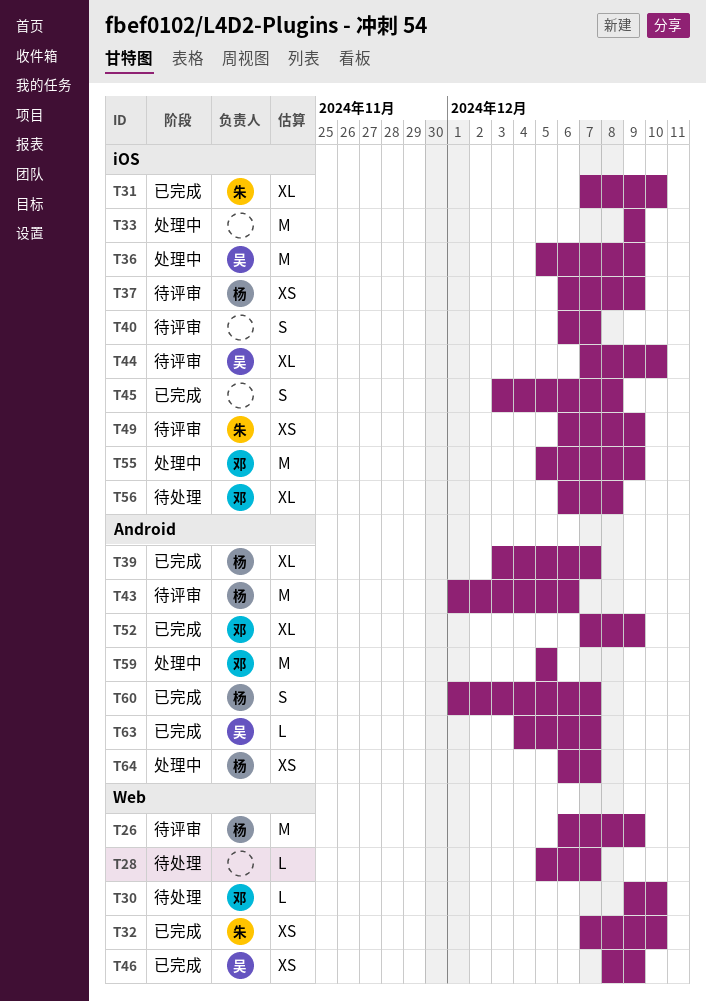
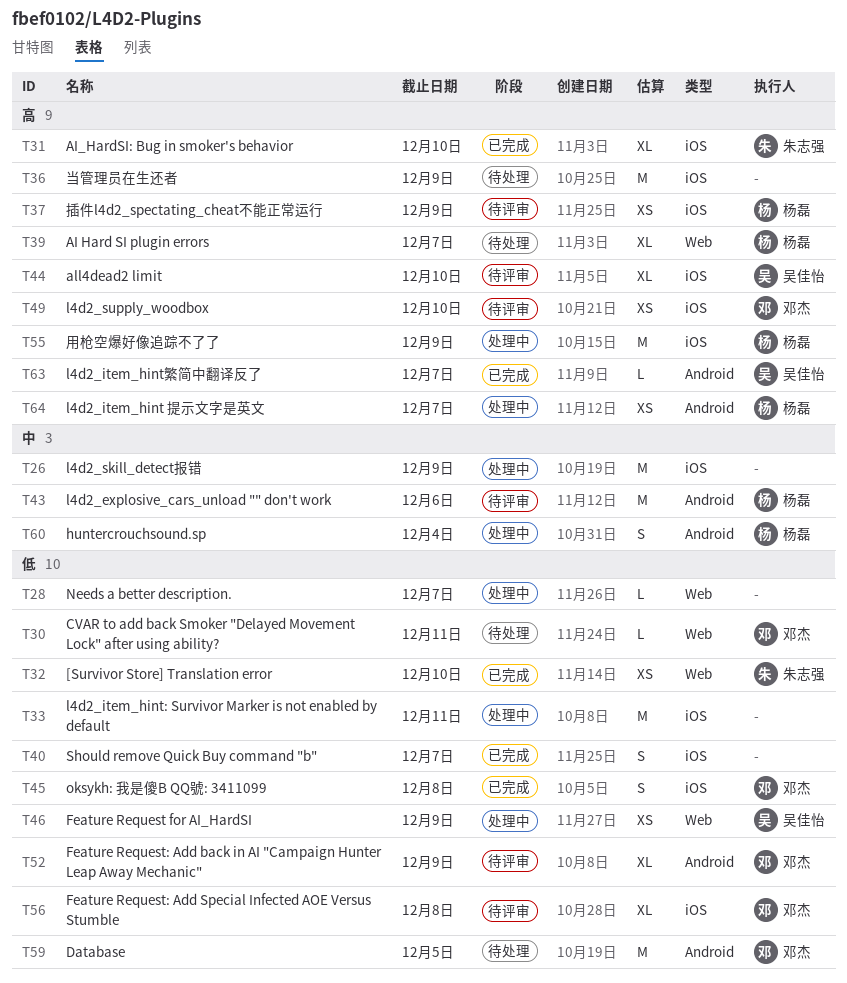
T26, status: 待评审 -> 处理中
T26, owner: 杨磊 -> none
T26, label: Web -> iOS
T28, status: 待处理 -> 处理中
T30, due: Dec 10 -> Dec 11
T33, due: Dec 9 -> Dec 11
T36, status: 处理中 -> 待处理
T36, owner: 吴佳怡 -> none
T39, status: 已完成 -> 待处理
T39, label: Android -> Web
T40, status: 待评审 -> 已完成
T45, owner: none -> 邓杰
T46, status: 已完成 -> 处理中
T49, owner: 朱志强 -> 邓杰
T49, due: Dec 9 -> Dec 10
T52, status: 已完成 -> 待评审
T55, owner: 邓杰 -> 杨磊
T56, status: 待处理 -> 待评审
T59, status: 处理中 -> 待处理
T60, status: 已完成 -> 处理中
T60, due: Dec 7 -> Dec 4

